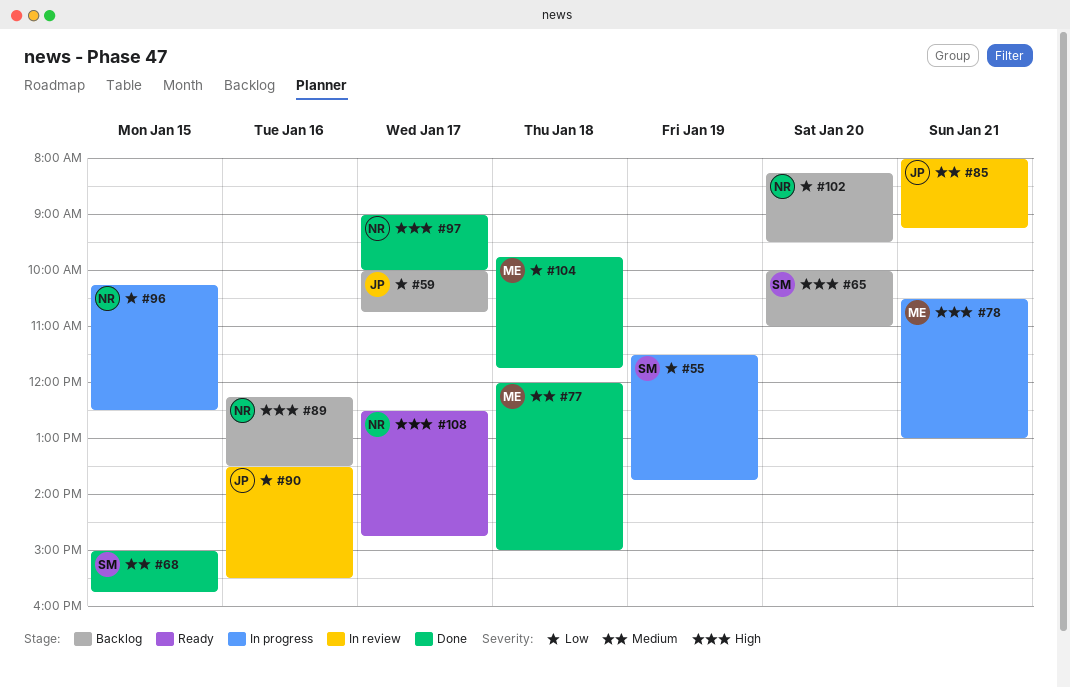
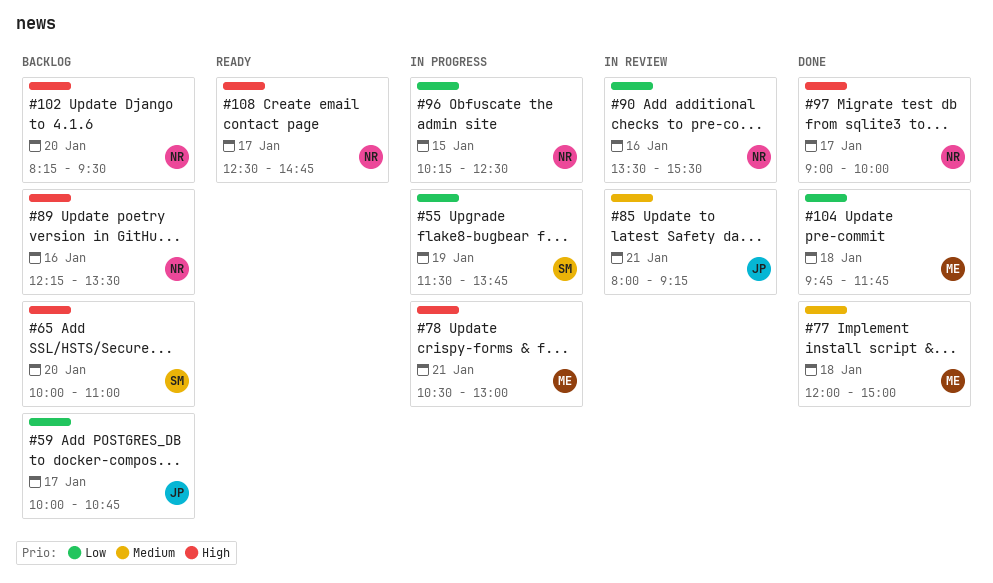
#68: present -> none
#90, owner: JP -> NR
#102, priority: Low -> High

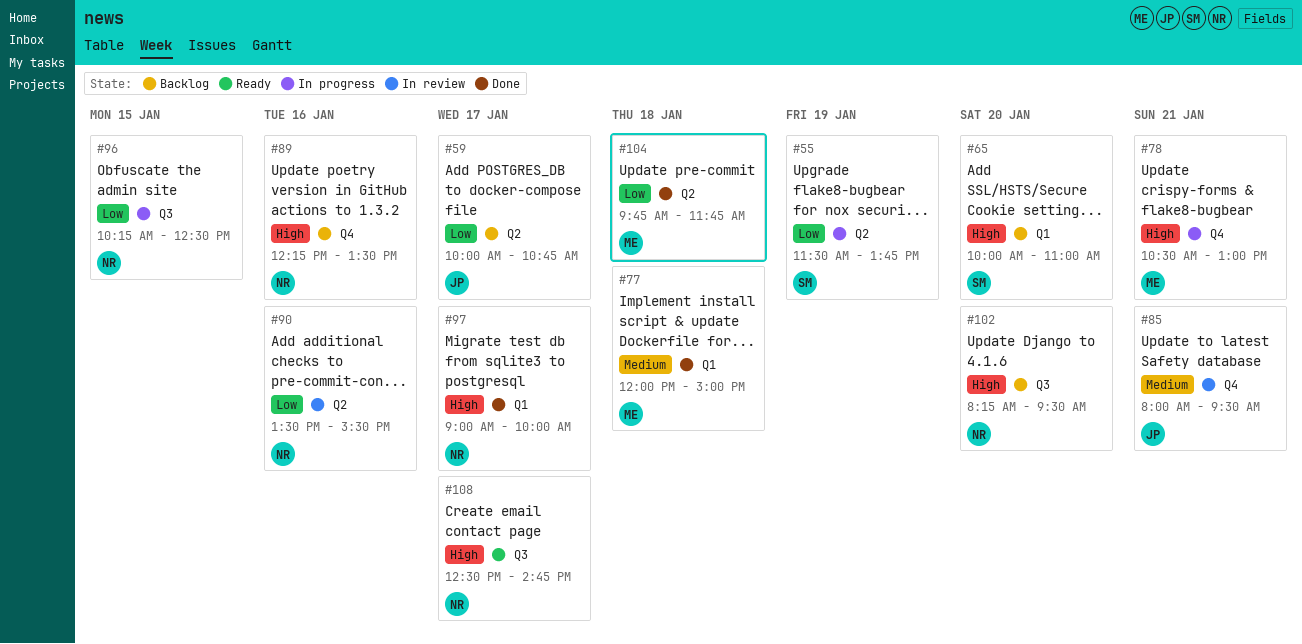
#85, ends: 09:15 -> 09:30

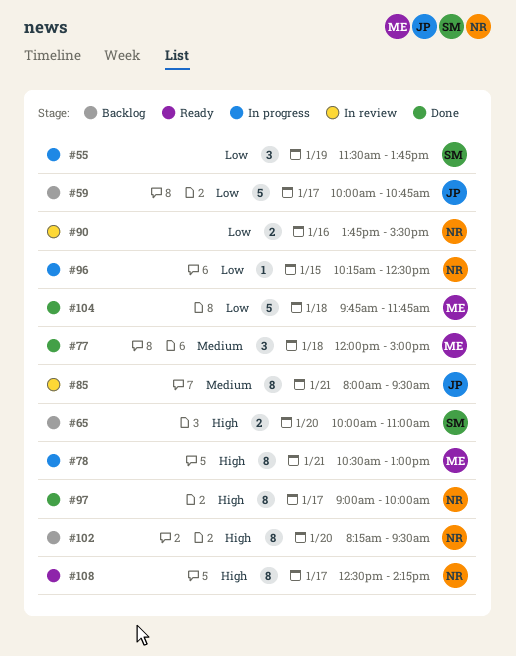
#89: present -> none
#90, begins: 13:30 -> 13:45
#108, ends: 14:45 -> 14:15

